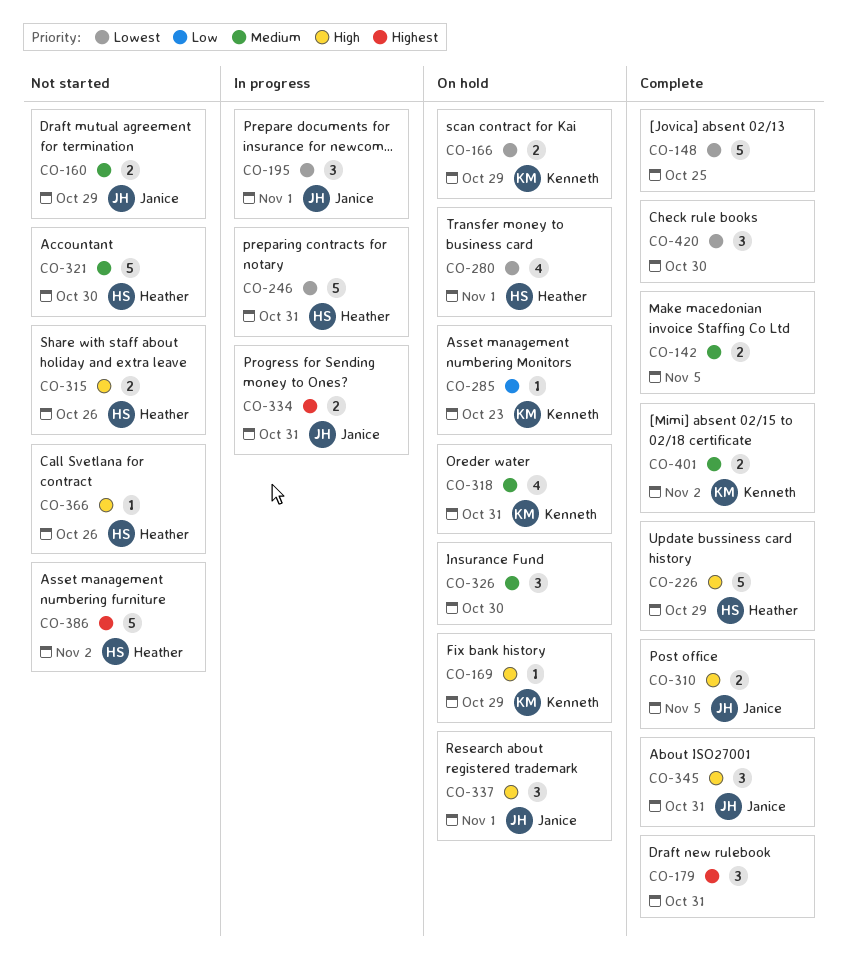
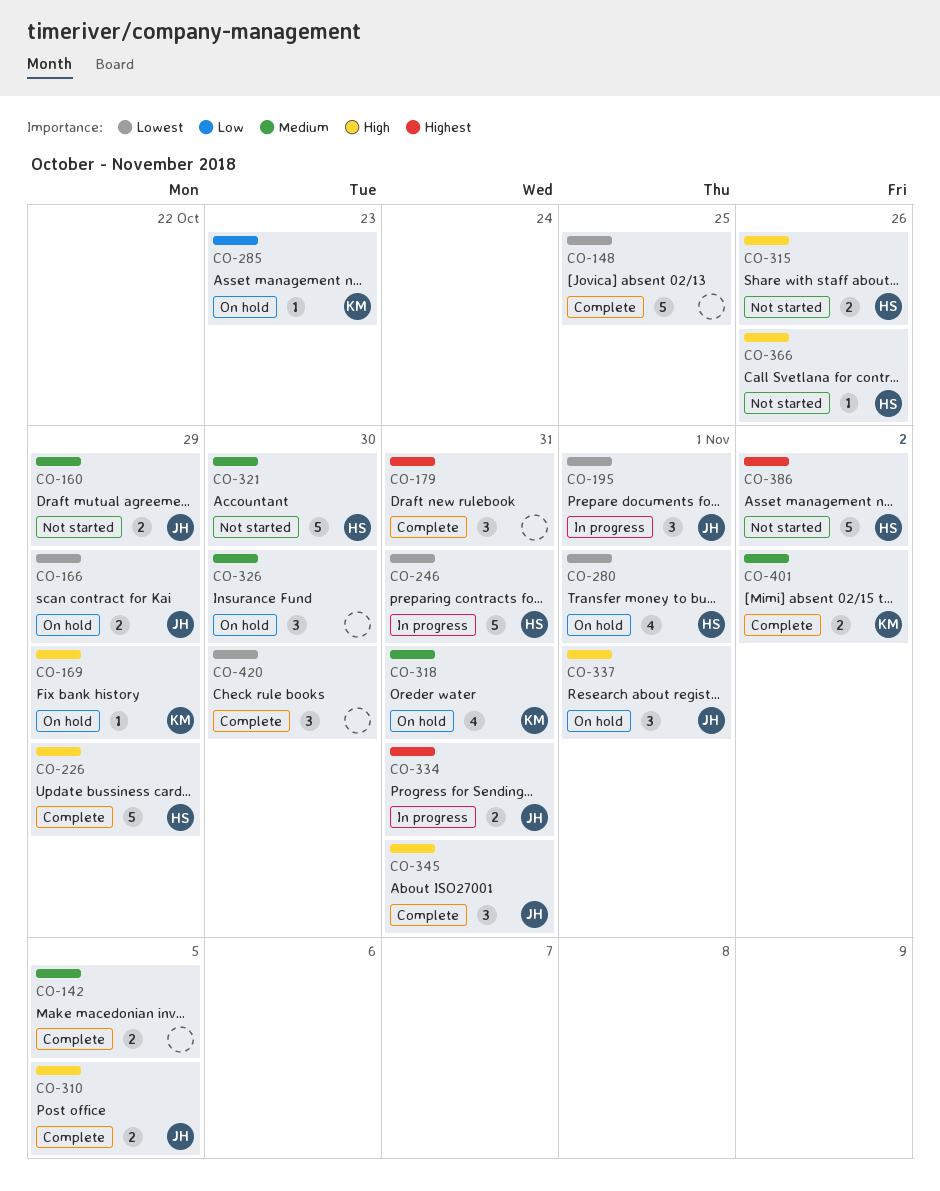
CO-166, owner: Kenneth -> Janice

